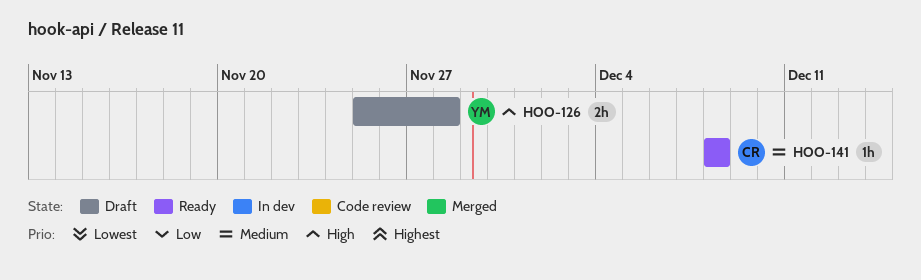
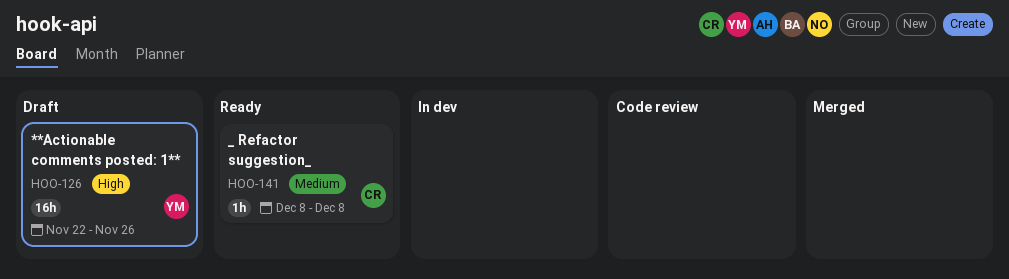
HOO-126, estimate: 2h -> 16h
HOO-126, start: Nov 25 -> Nov 22
HOO-126, due: Nov 28 -> Nov 26

